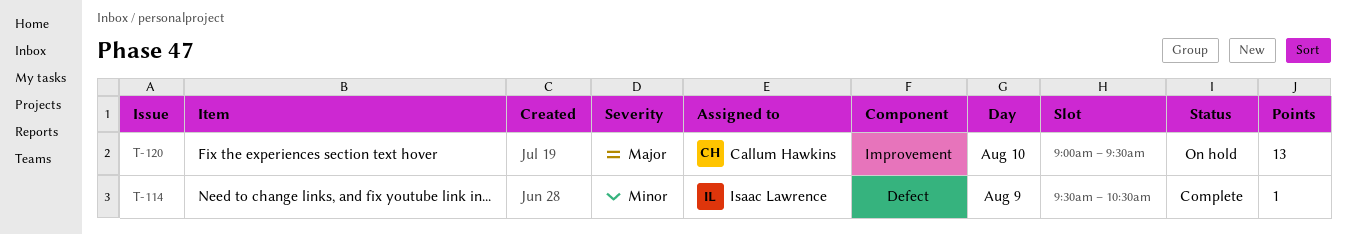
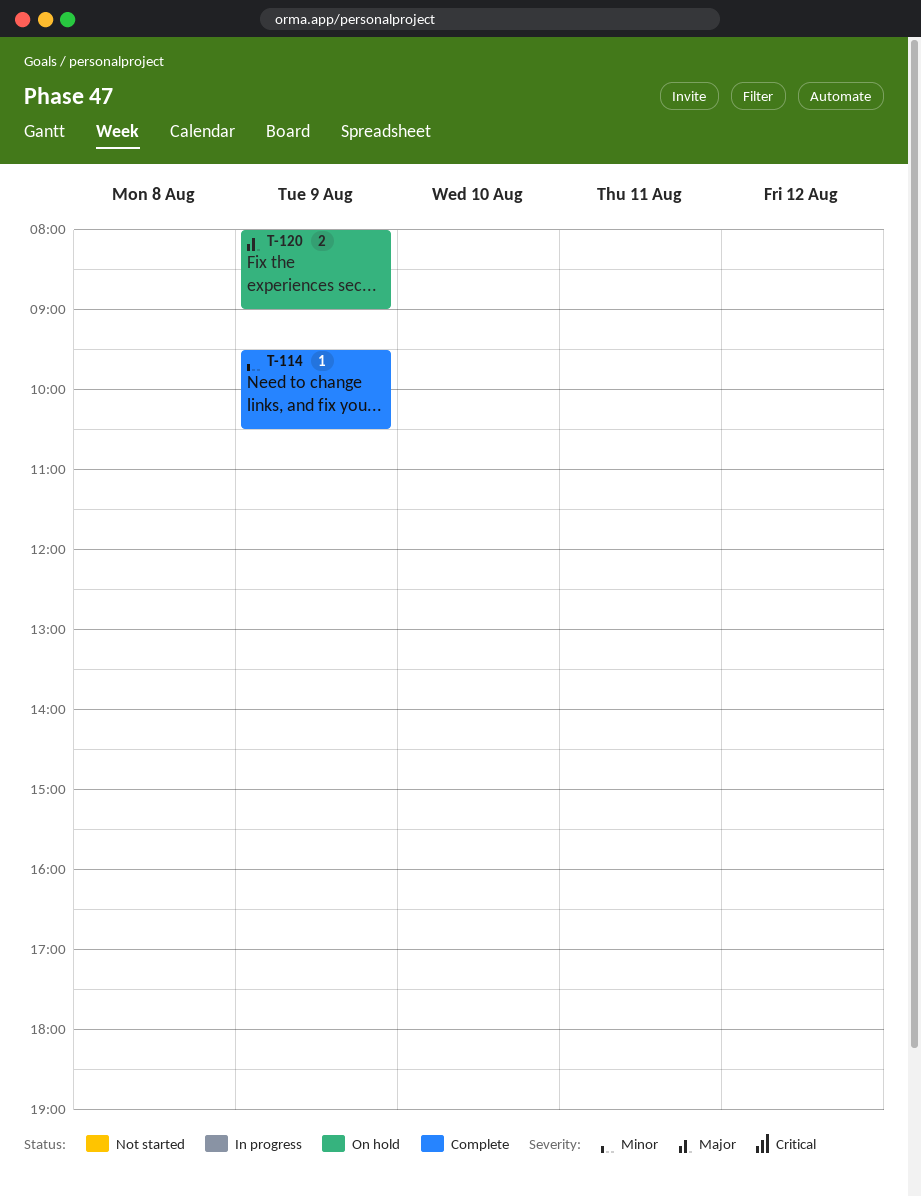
T-120, estimate: 13 -> 2
T-120, day: Aug 10 -> Aug 9
T-120, begins: 09:00 -> 08:00
T-120, ends: 09:30 -> 09:00

